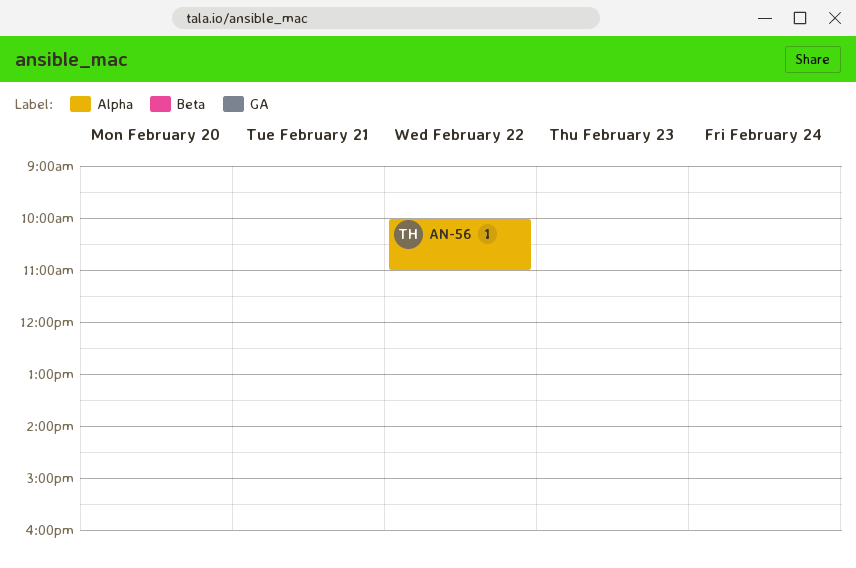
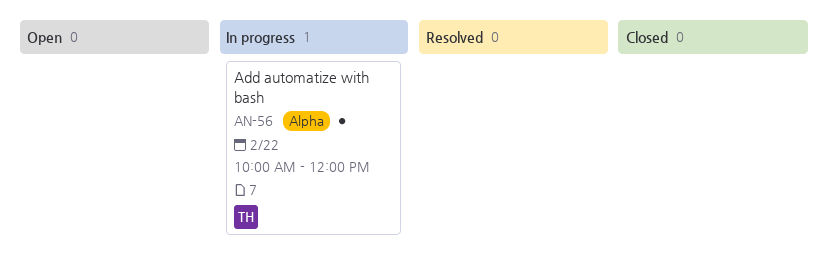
AN-56, ends: 11:00 -> 12:00

